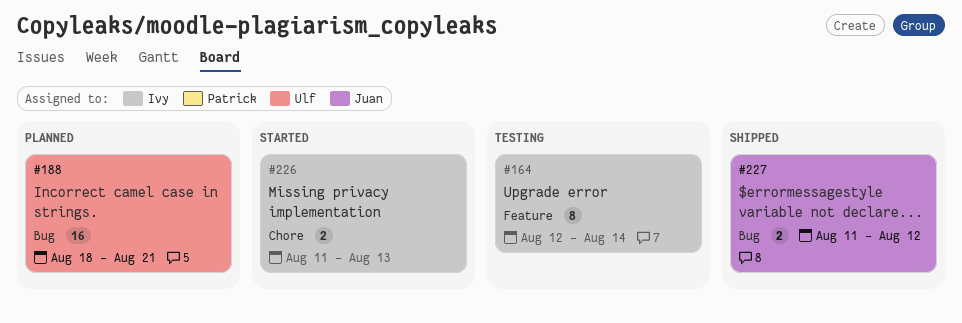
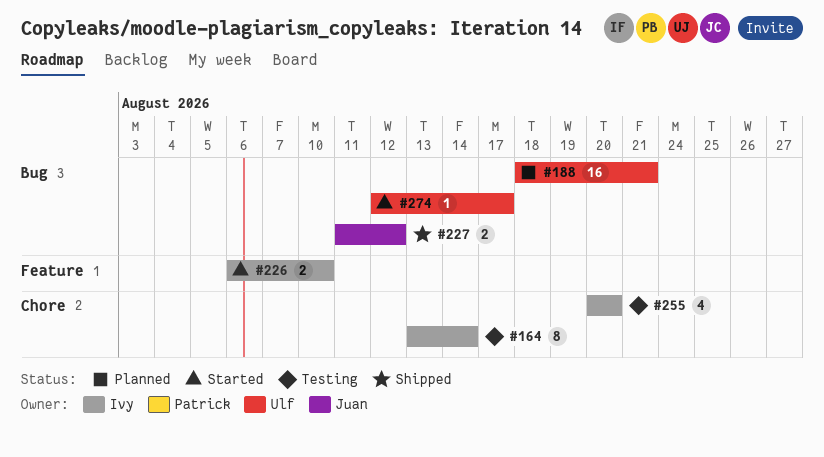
#164, label: Feature -> Chore
#164, start: Aug 12 -> Aug 13
#226, label: Chore -> Feature
#226, start: Aug 11 -> Aug 6
#226, due: Aug 13 -> Aug 10
#255: none -> present
#274: none -> present

